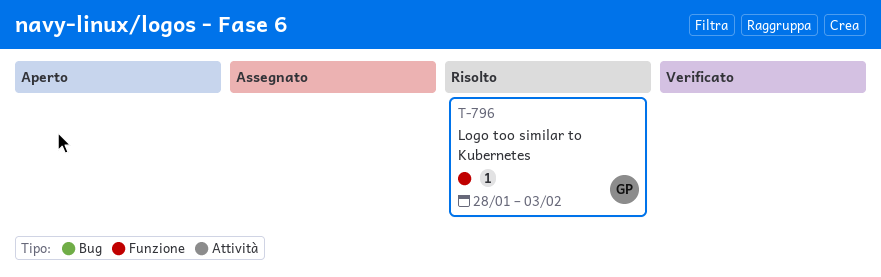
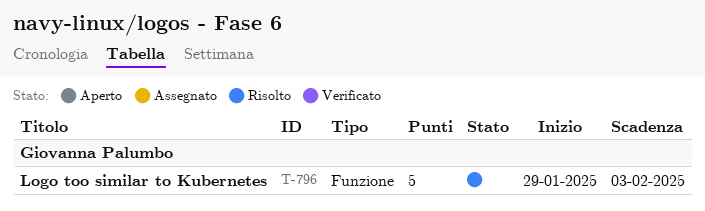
T-796, estimate: 1 -> 5
T-796, start: Jan 28 -> Jan 29

